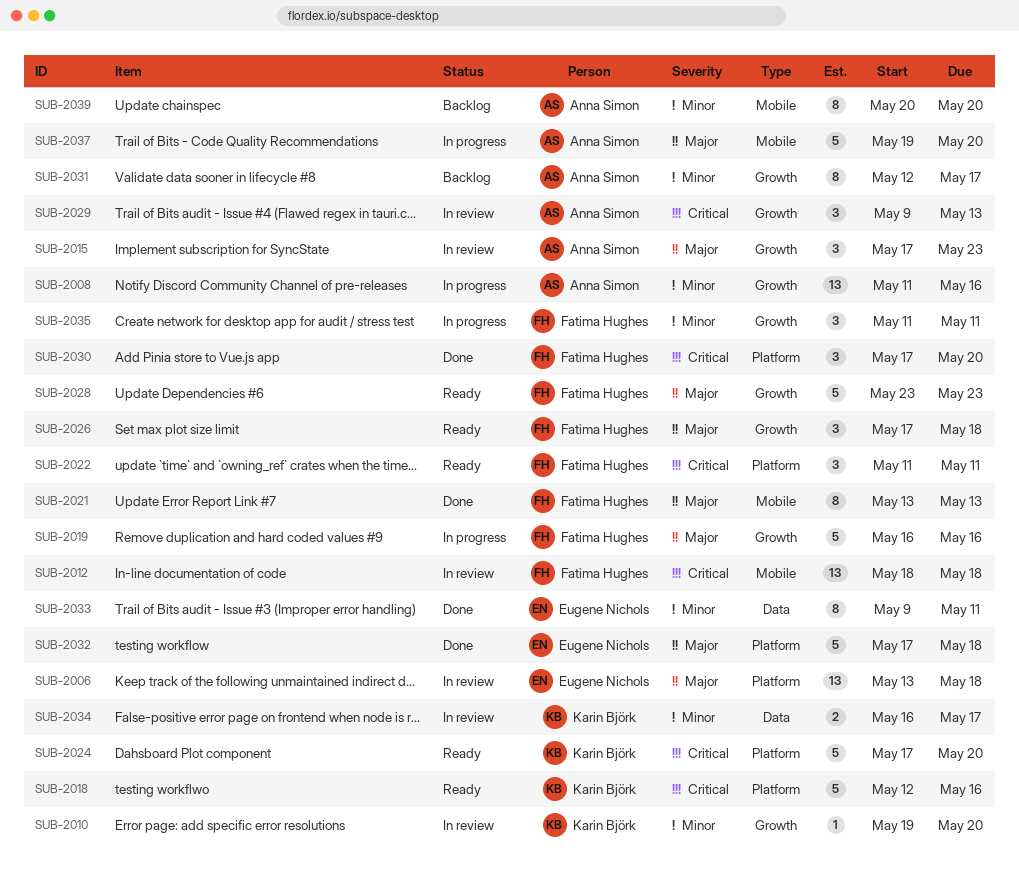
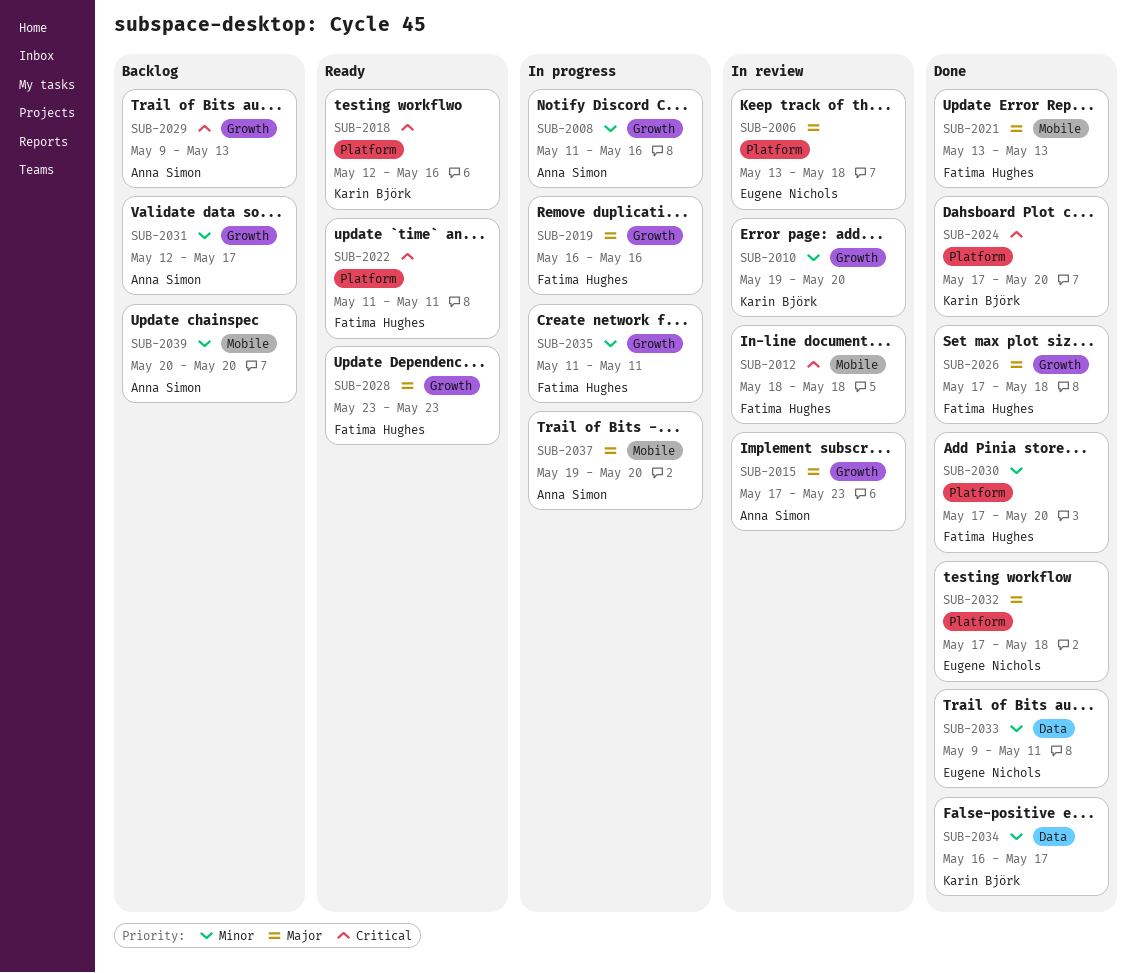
SUB-2024, status: Ready -> Done
SUB-2026, status: Ready -> Done
SUB-2029, status: In review -> Backlog
SUB-2030, priority: Critical -> Minor
SUB-2034, status: In review -> Done

